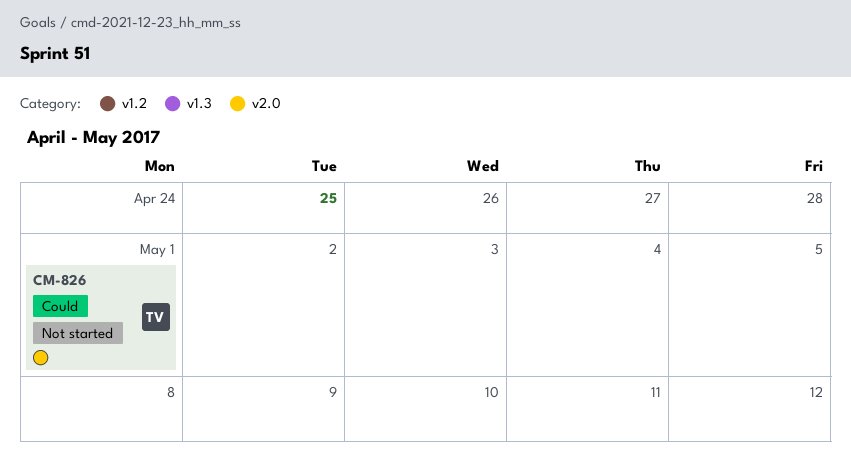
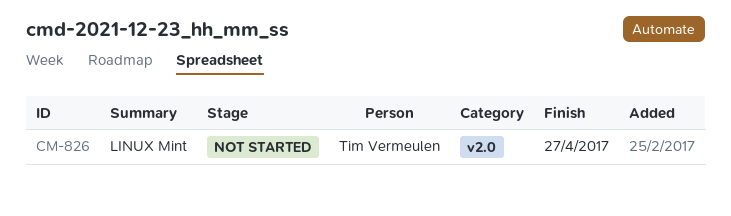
CM-826, due: May 1 -> Apr 27

